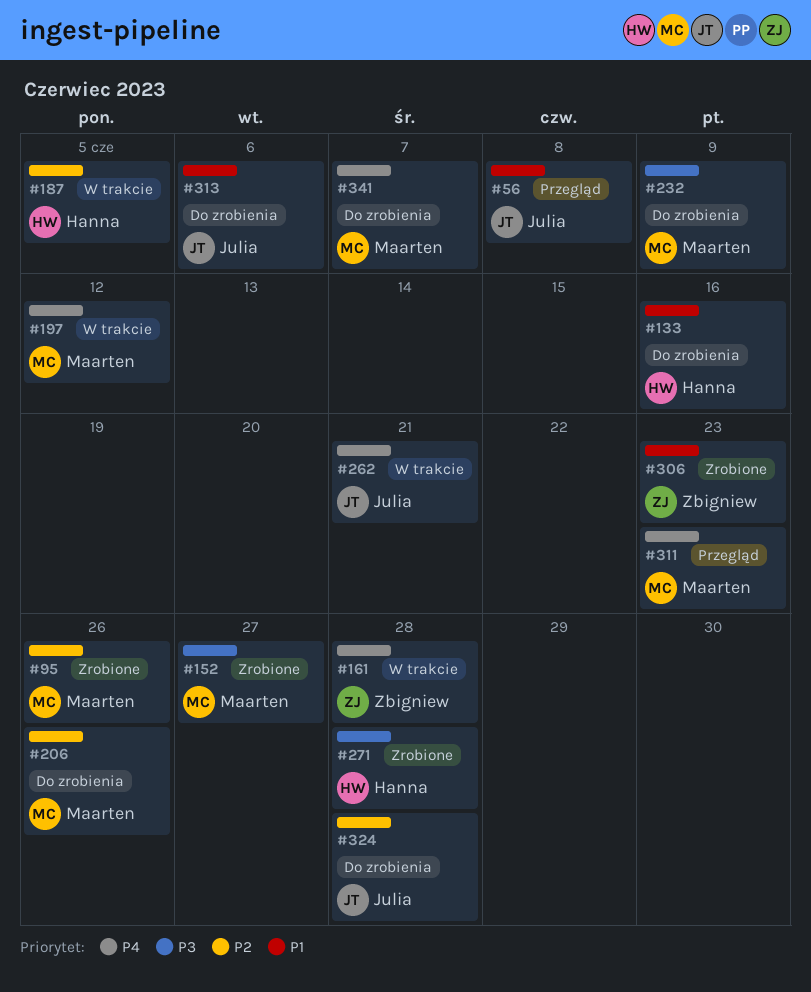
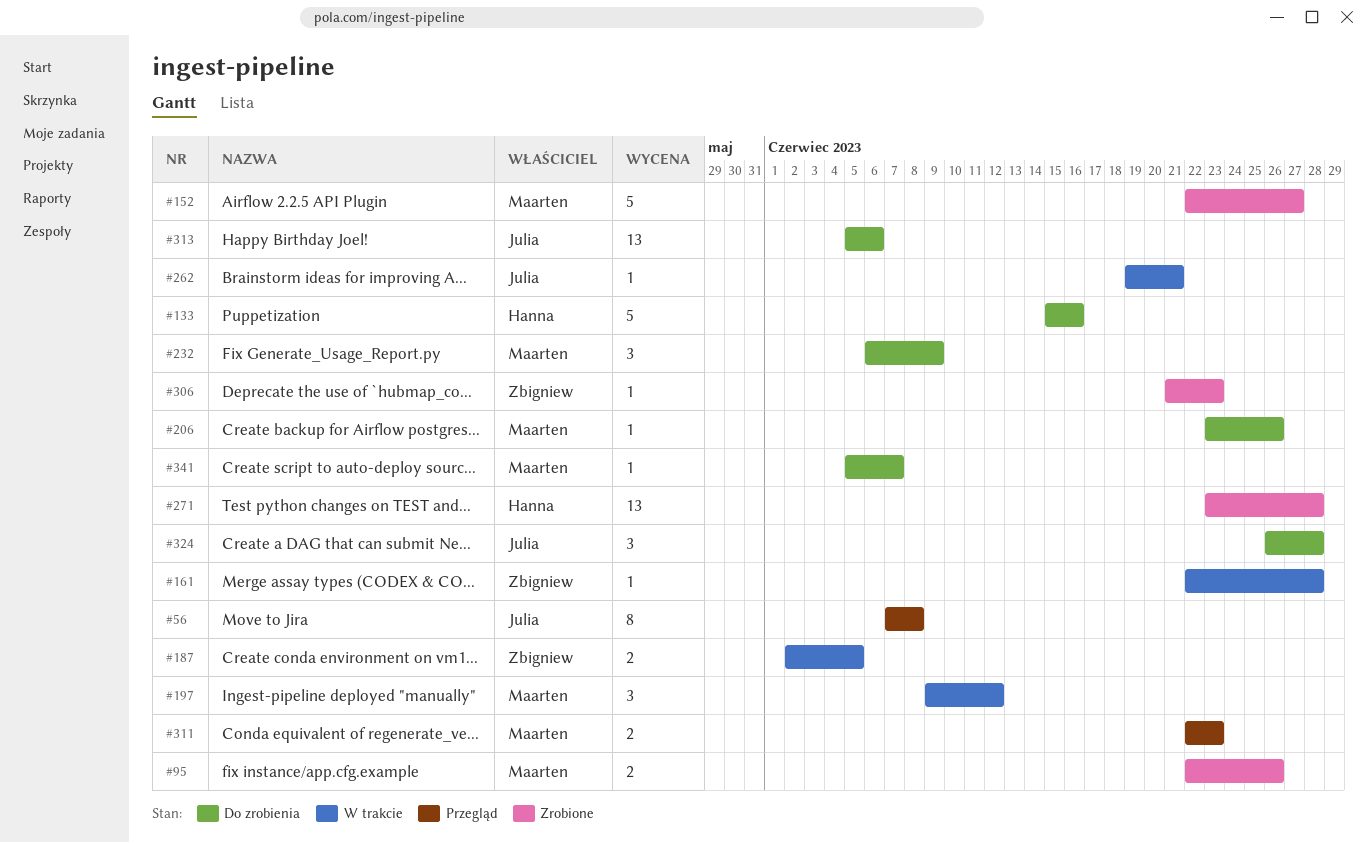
#187, owner: Hanna -> Zbigniew

